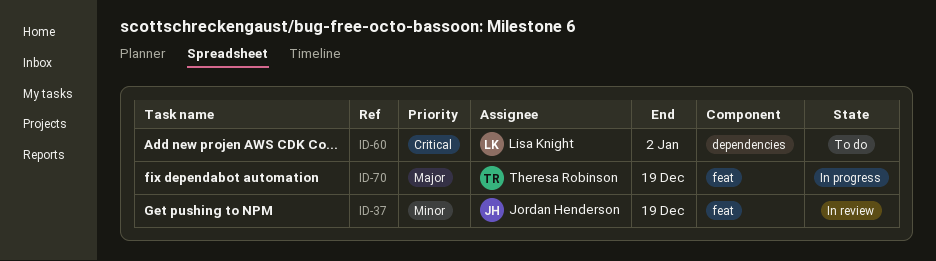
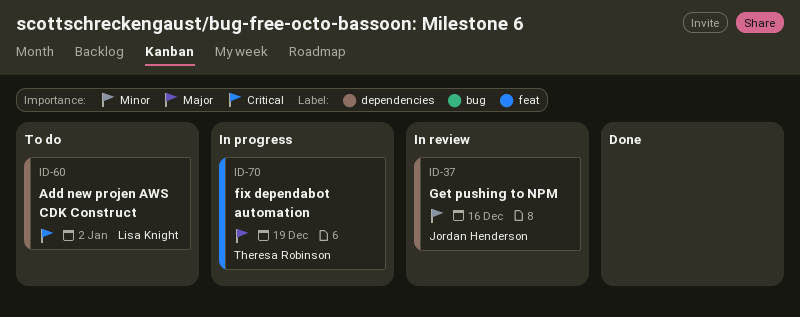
ID-37, label: feat -> dependencies
ID-37, due: Dec 19 -> Dec 16

